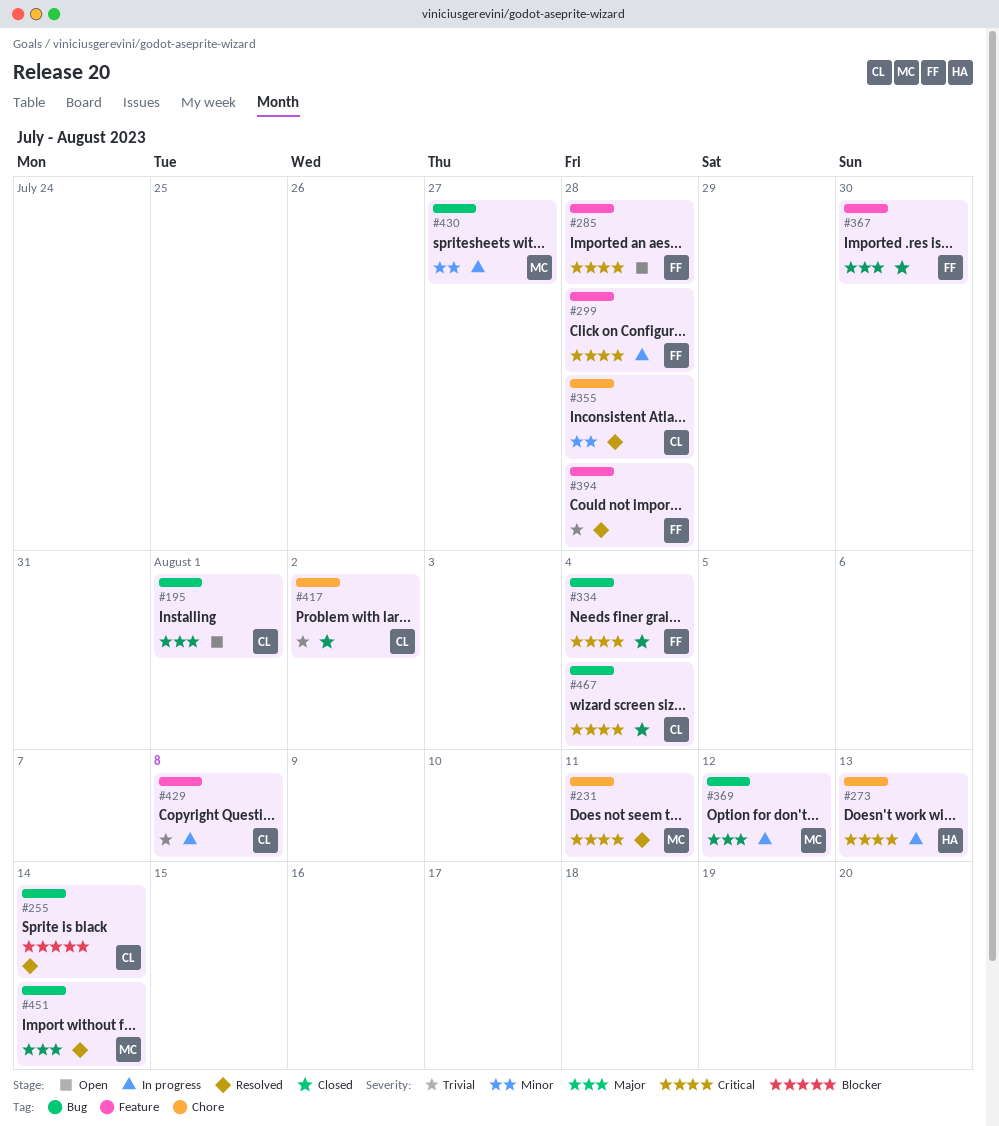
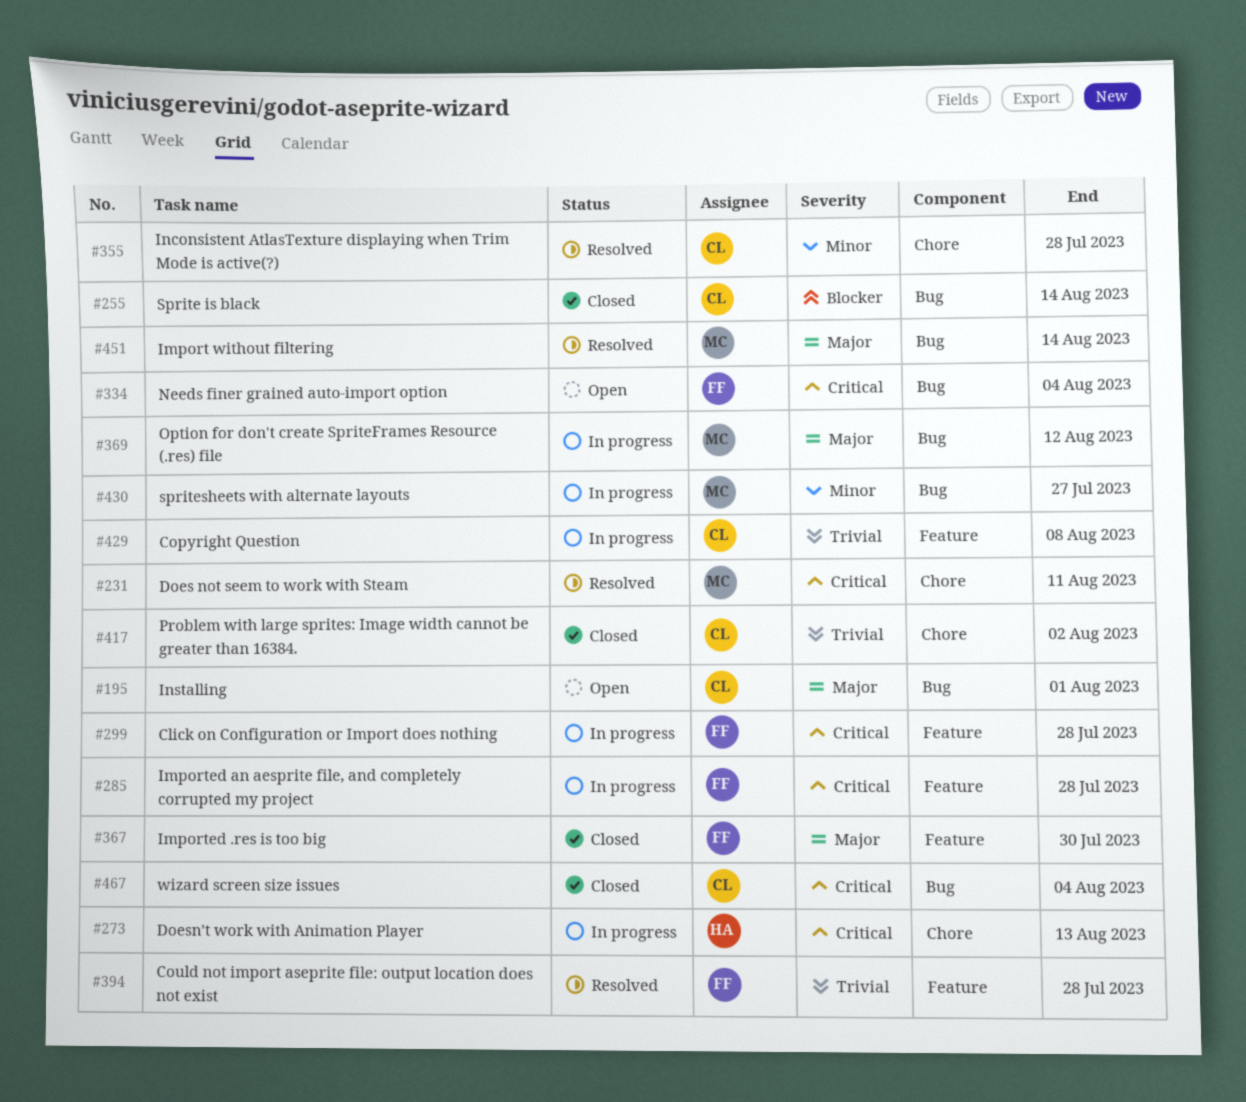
#255, status: Resolved -> Closed
#285, status: Open -> In progress
#334, status: Closed -> Open

